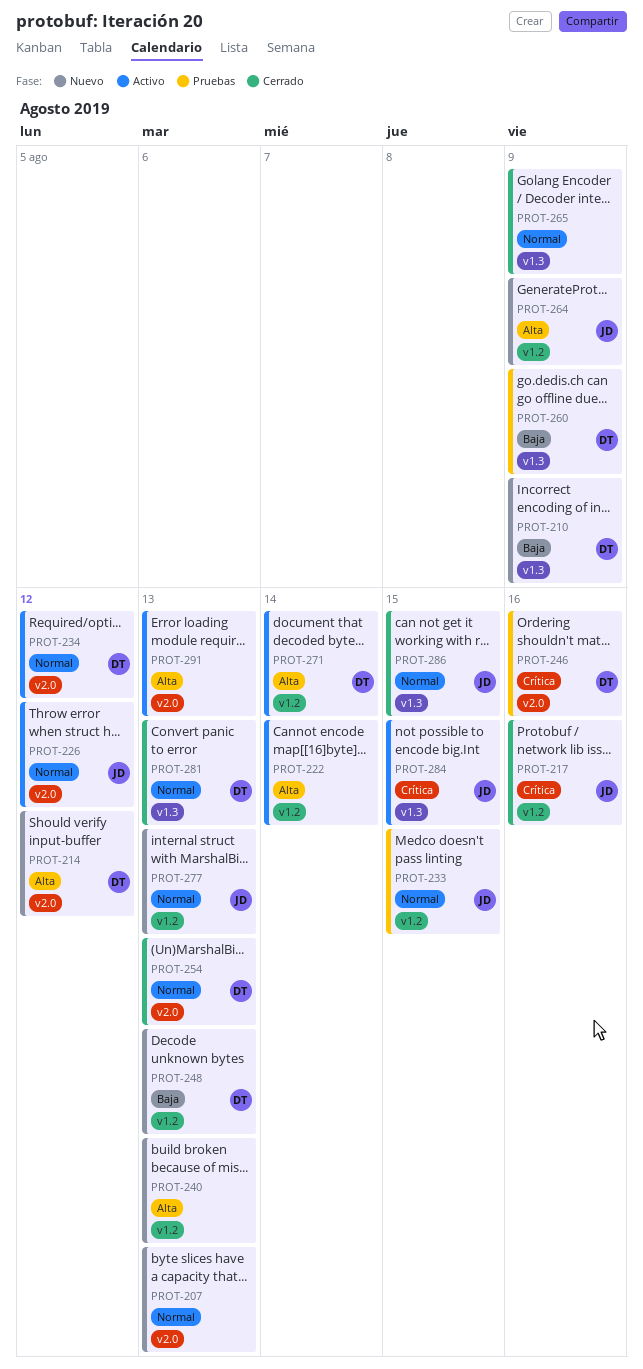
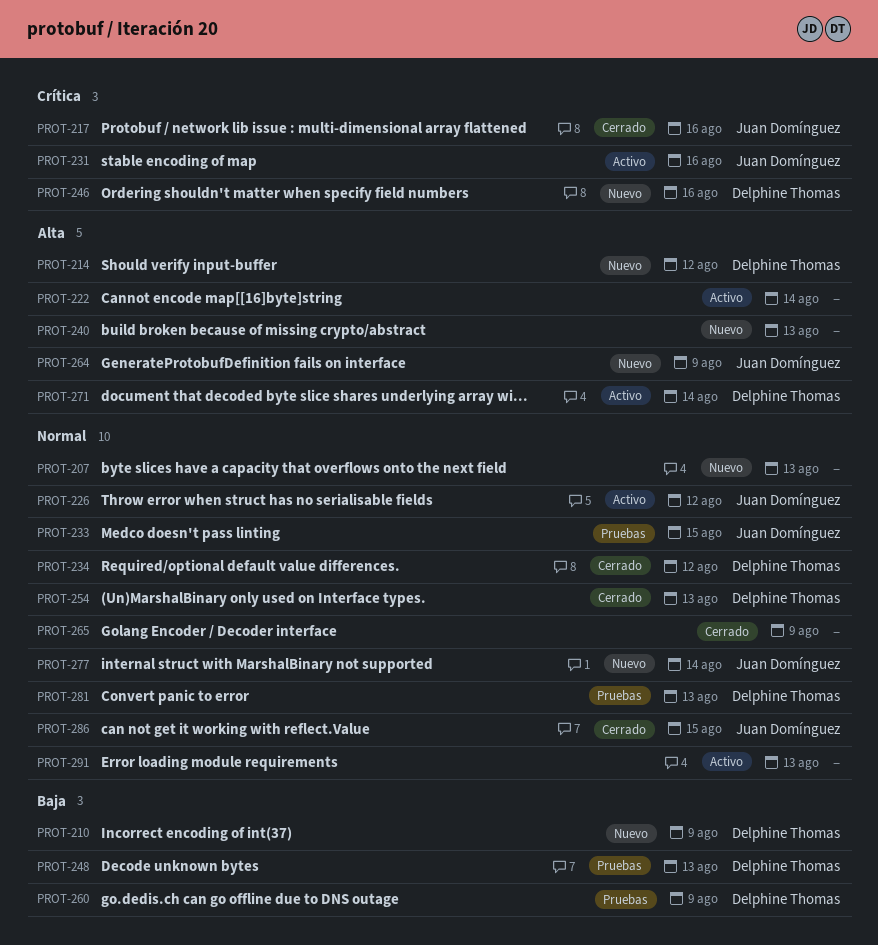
PROT-231: none -> present
PROT-234, status: Activo -> Cerrado
PROT-246, status: Pruebas -> Nuevo
PROT-248, status: Nuevo -> Pruebas
PROT-277, due: Aug 13 -> Aug 14
PROT-281, status: Cerrado -> Pruebas
PROT-284: present -> none
PROT-291, priority: Alta -> Normal

